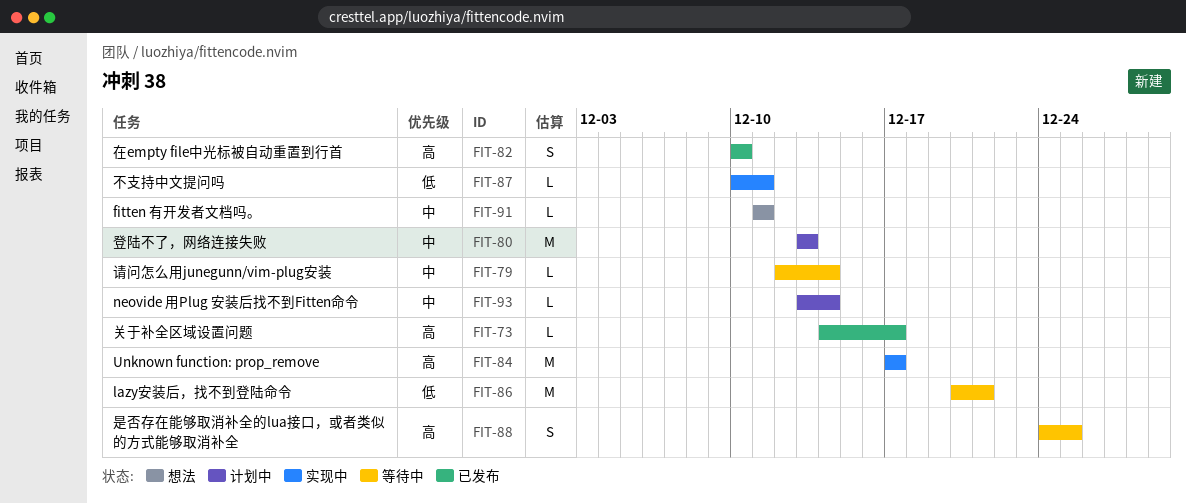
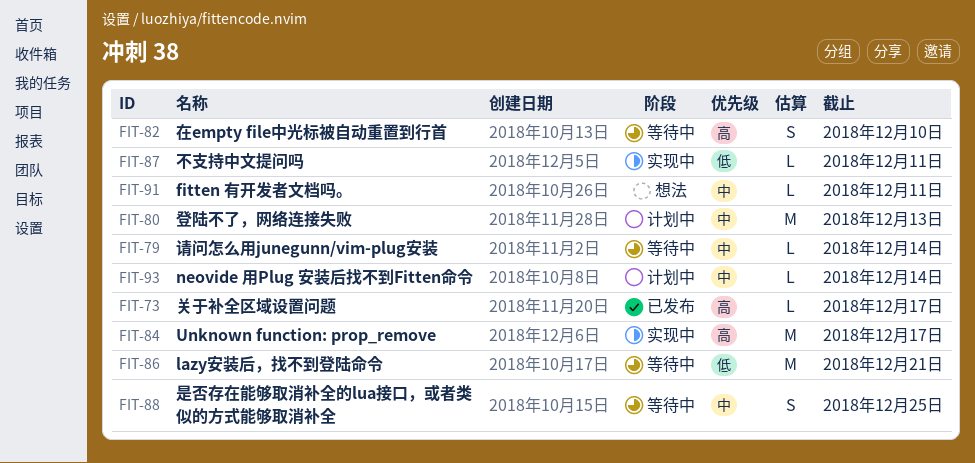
FIT-82, status: 已发布 -> 等待中
FIT-88, priority: 高 -> 中

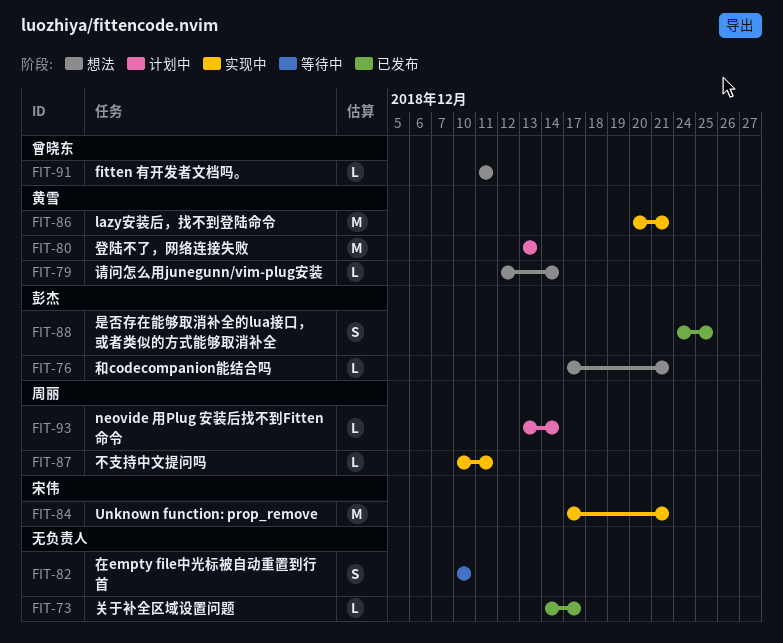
FIT-76: none -> present
FIT-79, status: 等待中 -> 想法
FIT-84, due: Dec 17 -> Dec 21
FIT-86, status: 等待中 -> 实现中
FIT-88, status: 等待中 -> 已发布

